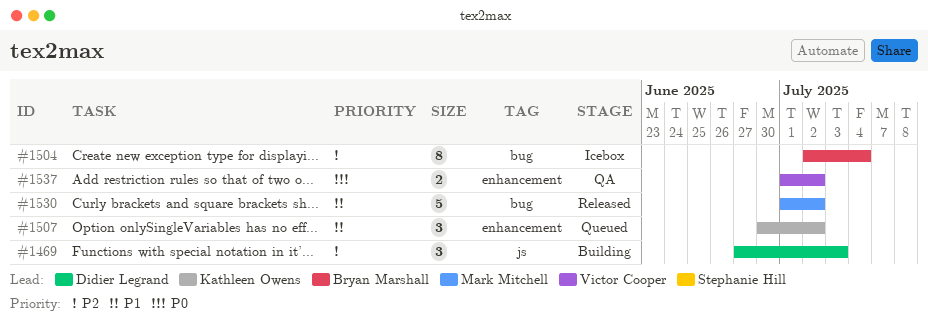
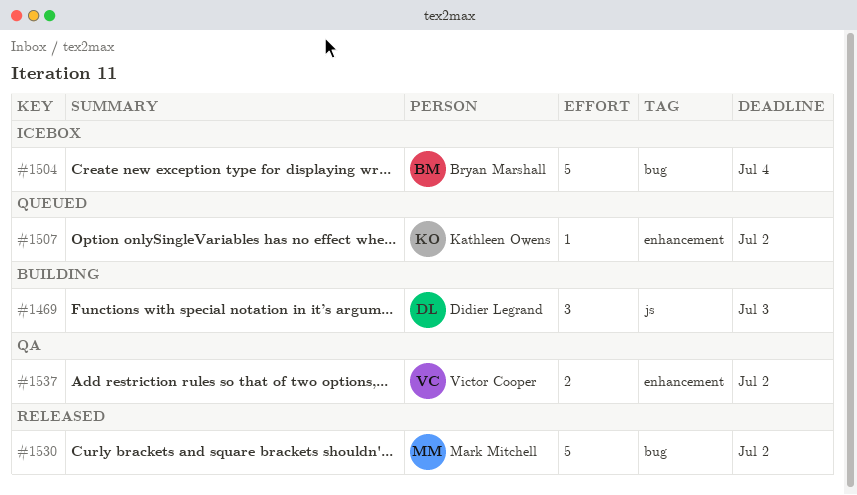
#1504, estimate: 8 -> 5
#1507, estimate: 3 -> 1

